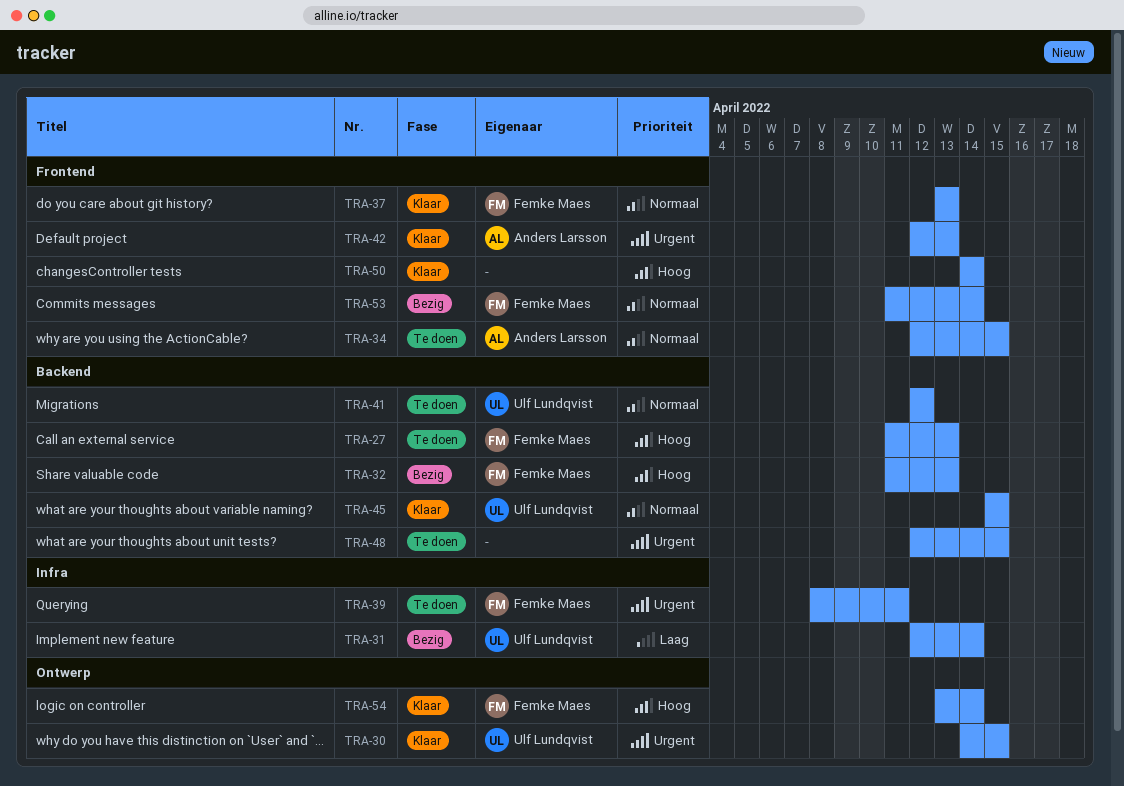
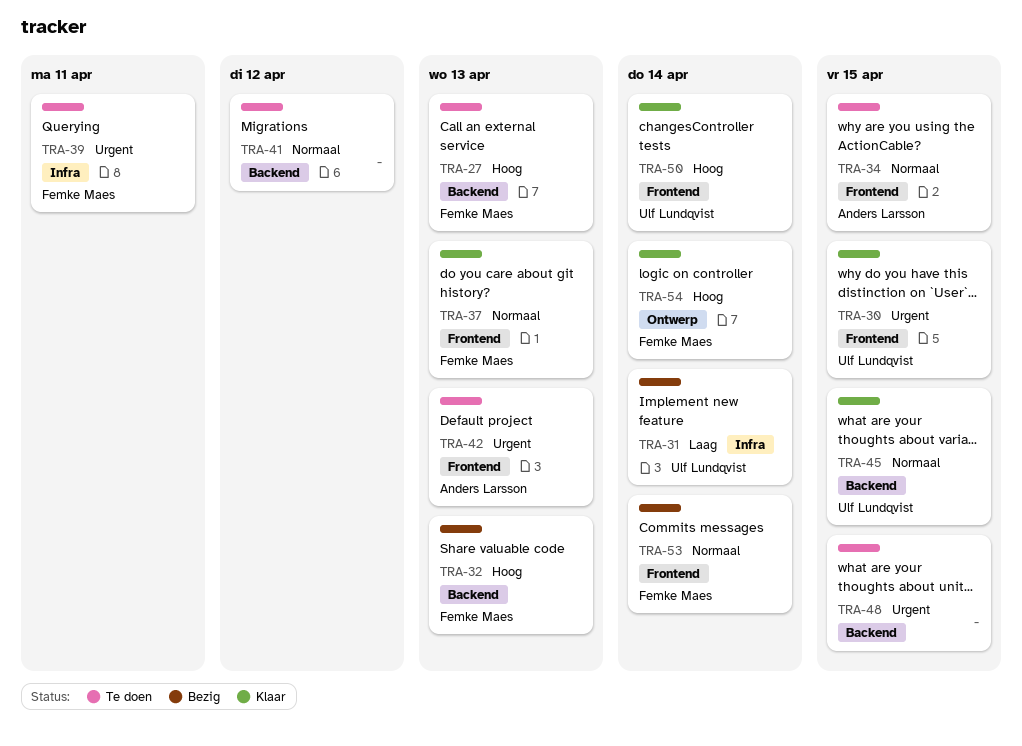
TRA-30, label: Ontwerp -> Frontend
TRA-41, owner: Ulf Lundqvist -> none
TRA-42, status: Klaar -> Te doen
TRA-50, owner: none -> Ulf Lundqvist

